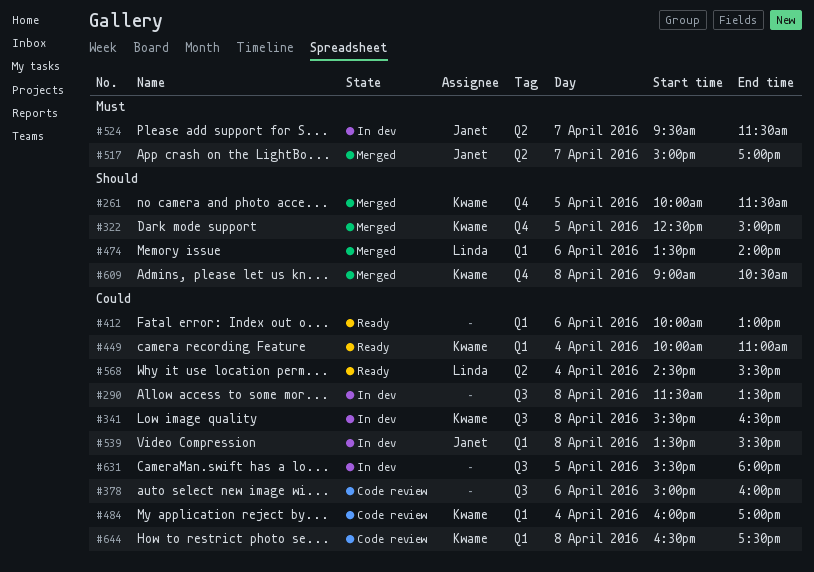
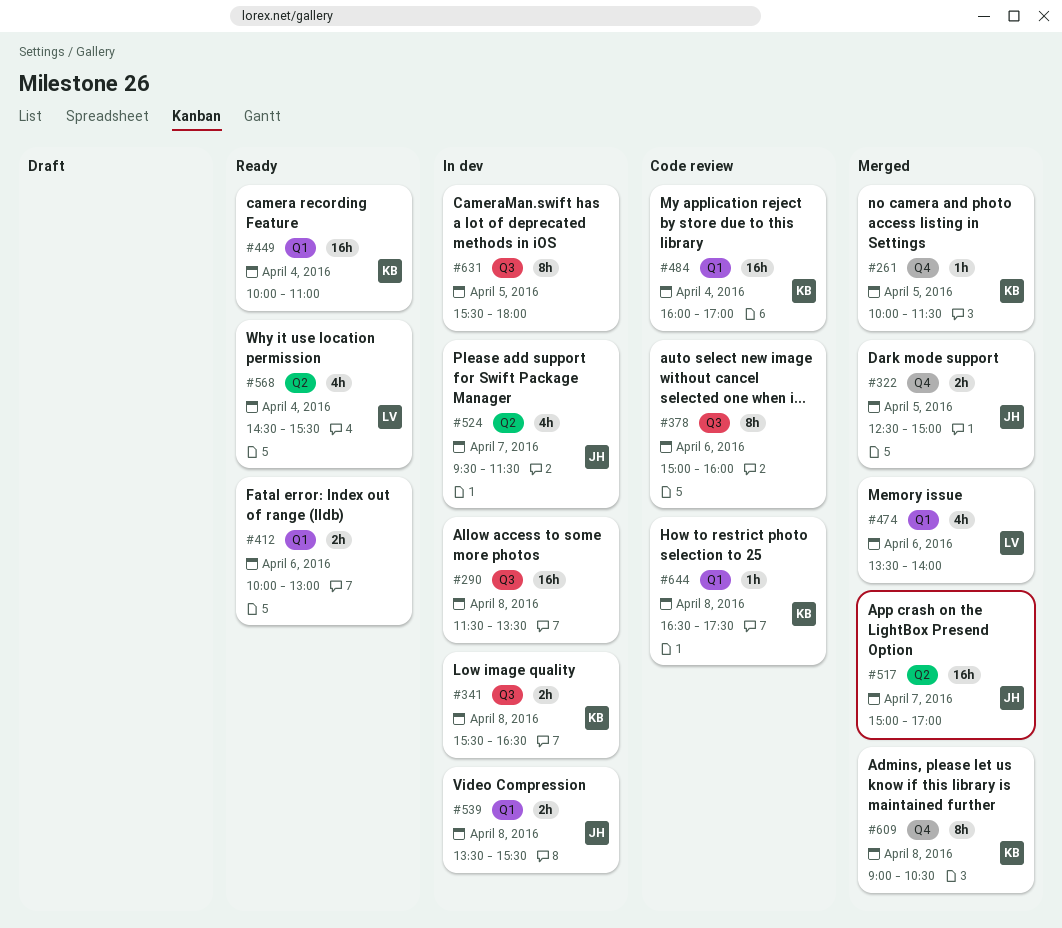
#322, owner: Kwame -> Janet

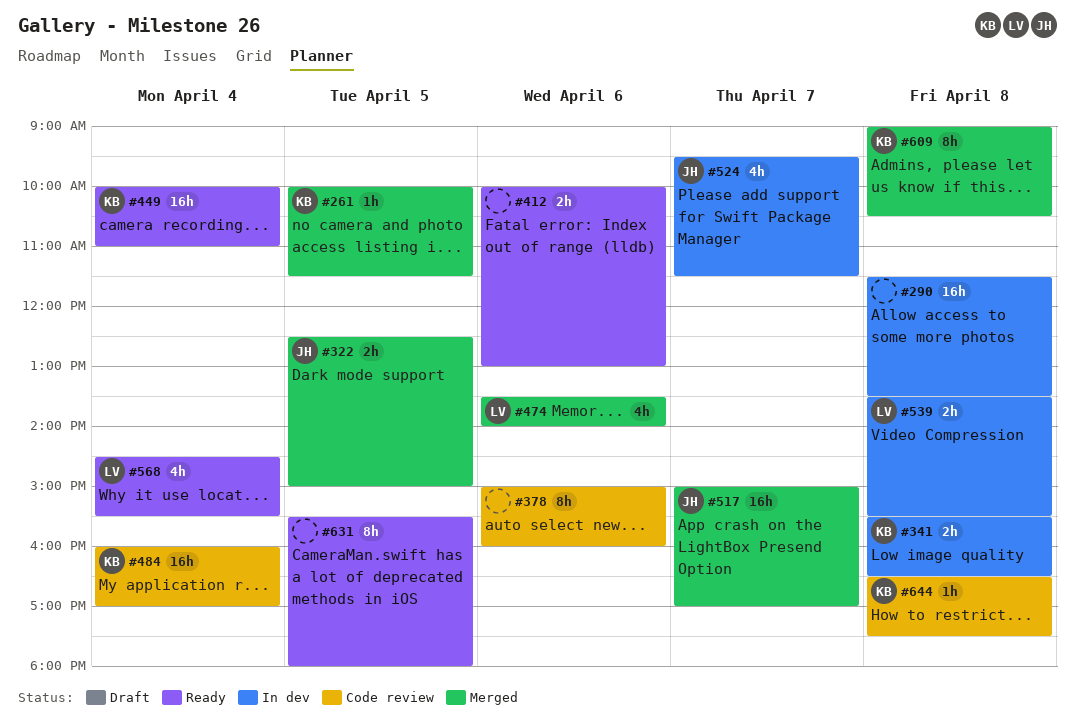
#539, owner: JH -> LV
#631, status: In dev -> Ready

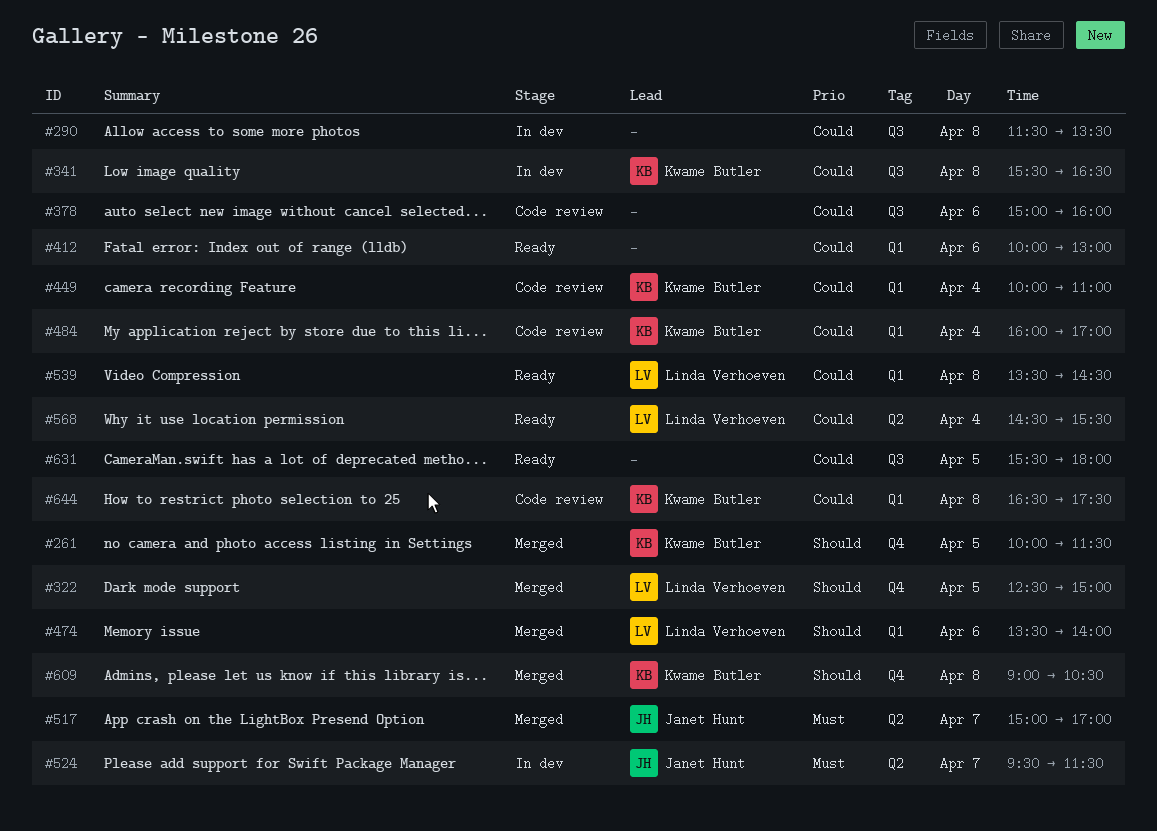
#322, owner: Janet Hunt -> Linda Verhoeven
#449, status: Ready -> Code review
#539, status: In dev -> Ready
#539, ends: 15:30 -> 14:30

